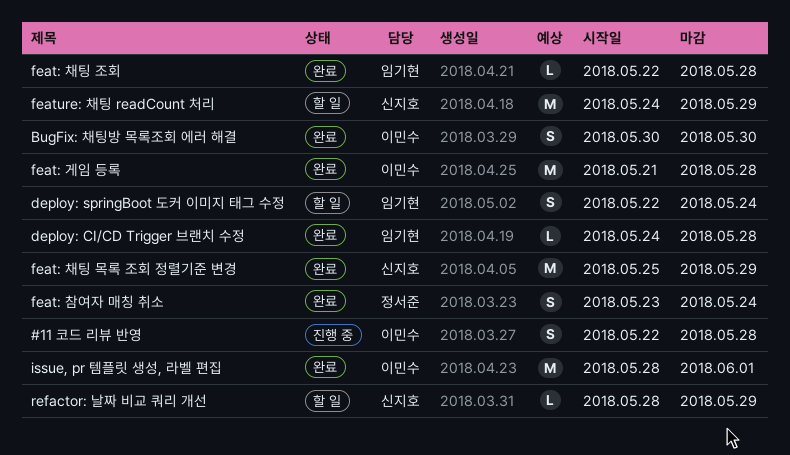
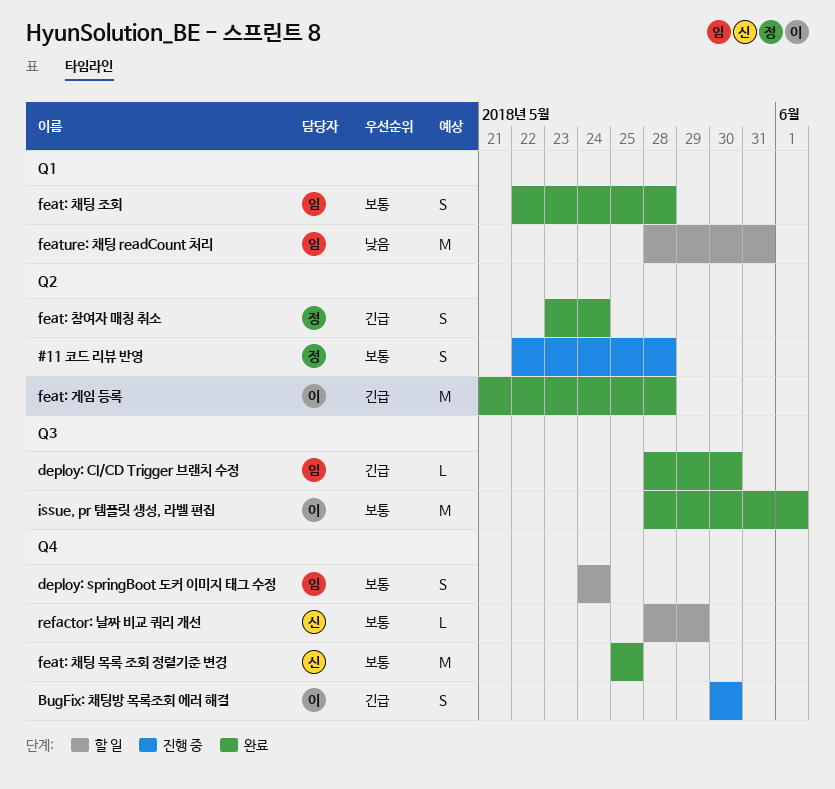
#11 코드 리뷰 반영, owner: 이민수 -> 정서준
BugFix: 채팅방 목록조회 에러 해결, status: 완료 -> 진행 중
deploy: CI/CD Trigger 브랜치 수정, start: May 24 -> May 28
deploy: CI/CD Trigger 브랜치 수정, due: May 28 -> May 30
deploy: springBoot 도커 이미지 태그 수정, start: May 22 -> May 24
feat: 채팅 목록 조회 정렬기준 변경, due: May 29 -> May 25
feat: 채팅 조회, estimate: L -> S
feature: 채팅 readCount 처리, owner: 신지호 -> 임기현
feature: 채팅 readCount 처리, start: May 24 -> May 28
feature: 채팅 readCount 처리, due: May 29 -> May 31

